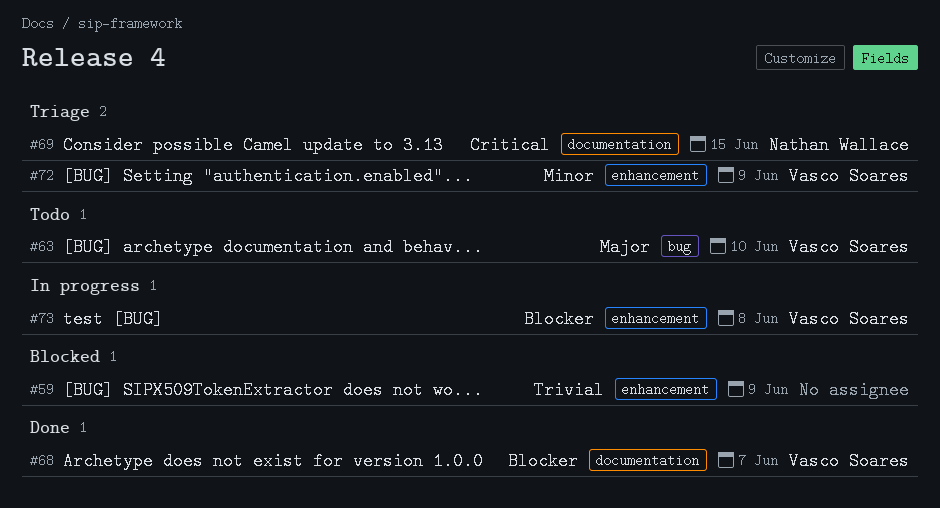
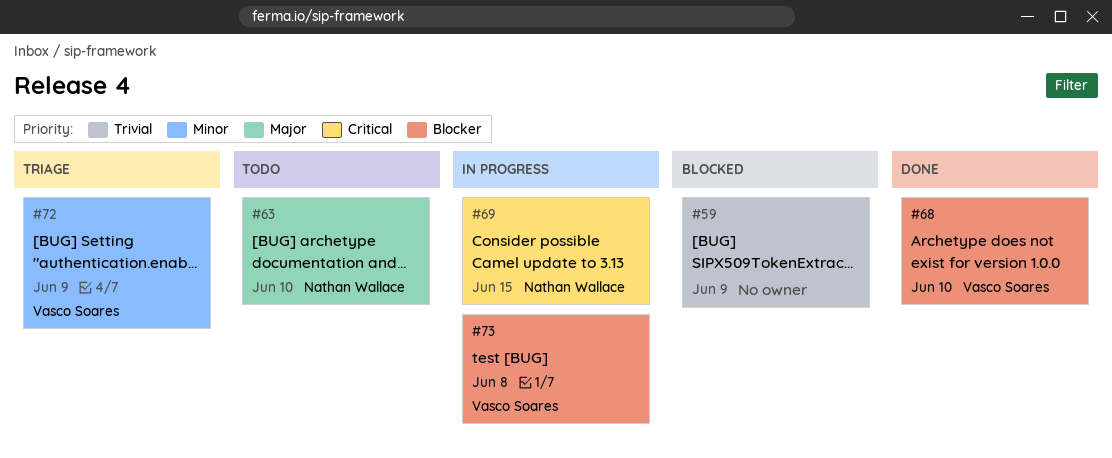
#63, owner: Vasco Soares -> Nathan Wallace
#68, due: Jun 7 -> Jun 10
#69, status: Triage -> In progress

